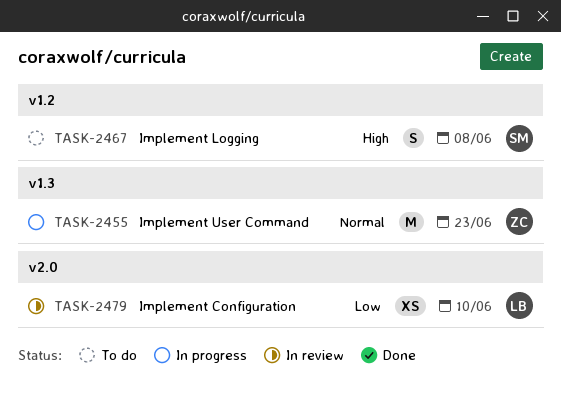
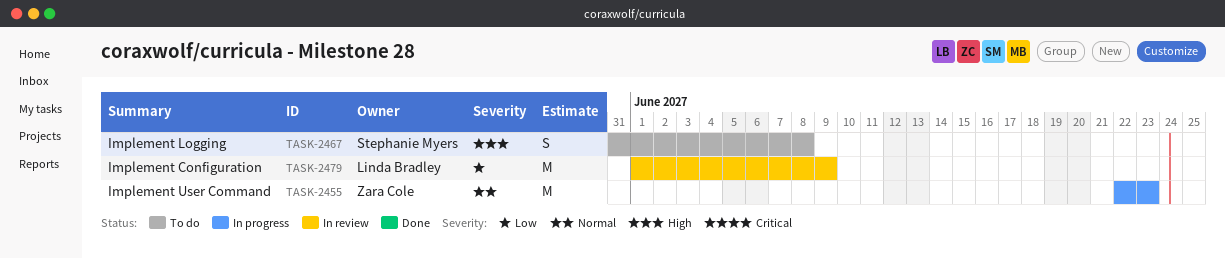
TASK-2479, estimate: XS -> M
TASK-2479, due: Jun 10 -> Jun 9

